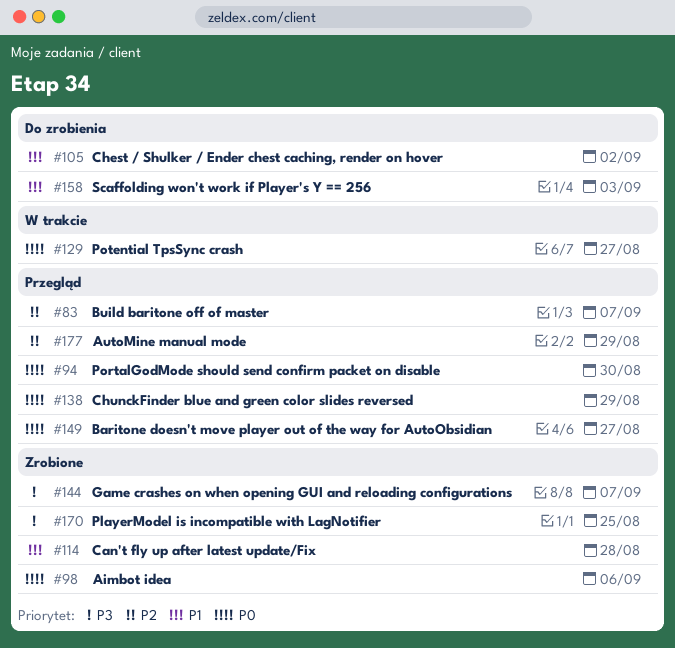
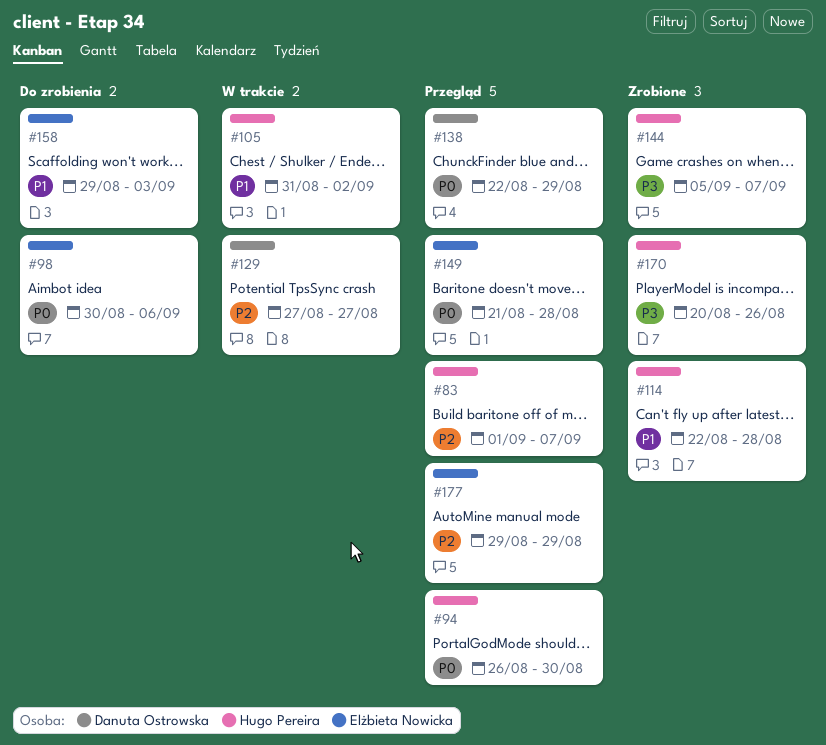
#98, status: Zrobione -> Do zrobienia
#105, status: Do zrobienia -> W trakcie
#129, priority: P0 -> P2
#149, due: Aug 27 -> Aug 28
#170, due: Aug 25 -> Aug 26

